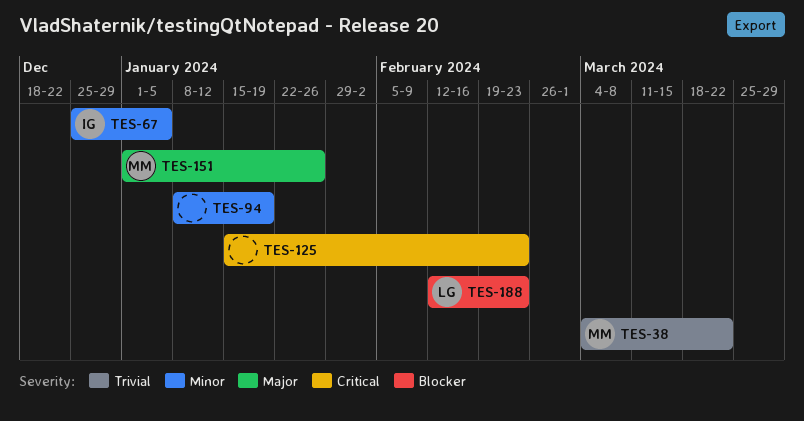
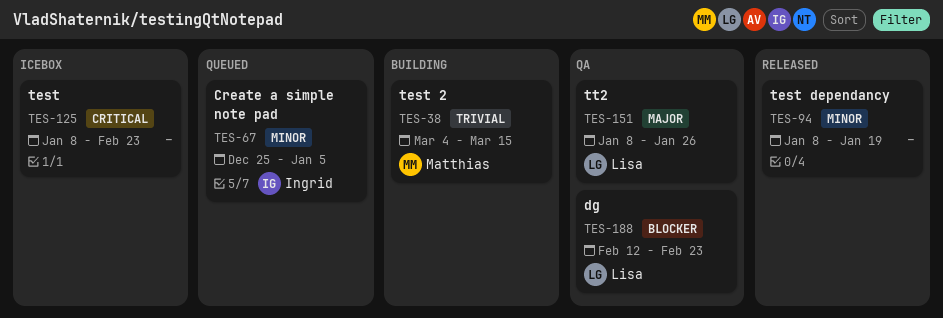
TES-38, due: Mar 22 -> Mar 15
TES-125, start: Jan 15 -> Jan 8
TES-151, owner: Matthias -> Lisa
TES-151, start: Jan 1 -> Jan 8

